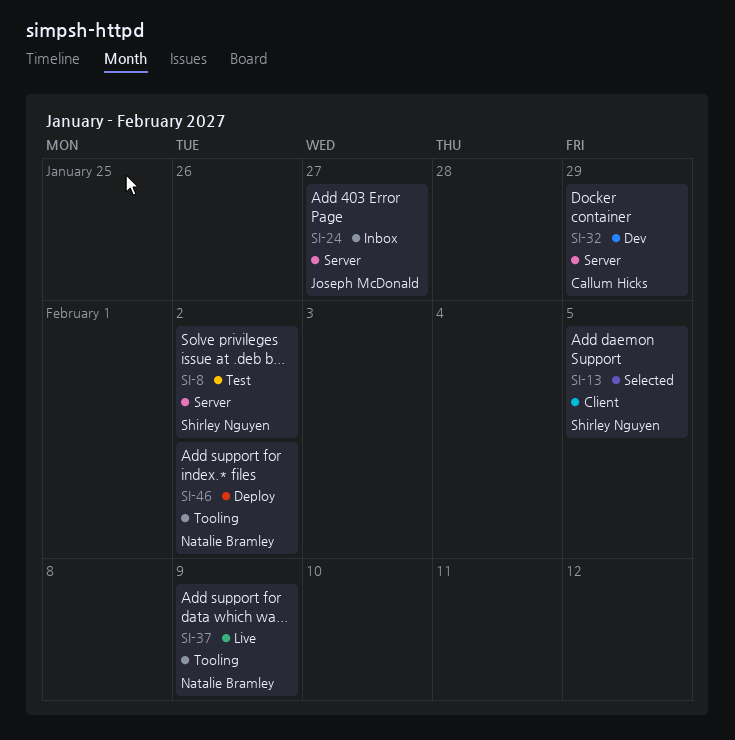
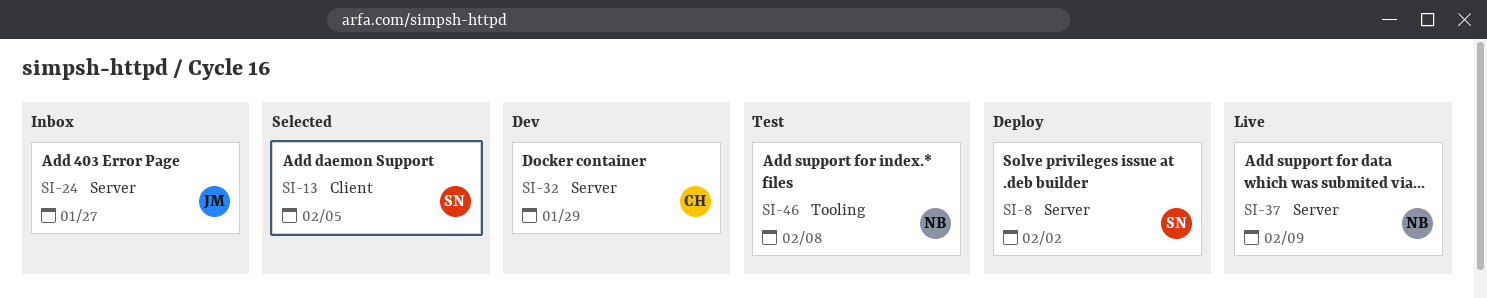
SI-8, status: Test -> Deploy
SI-37, label: Tooling -> Server
SI-46, status: Deploy -> Test
SI-46, due: Feb 2 -> Feb 8

